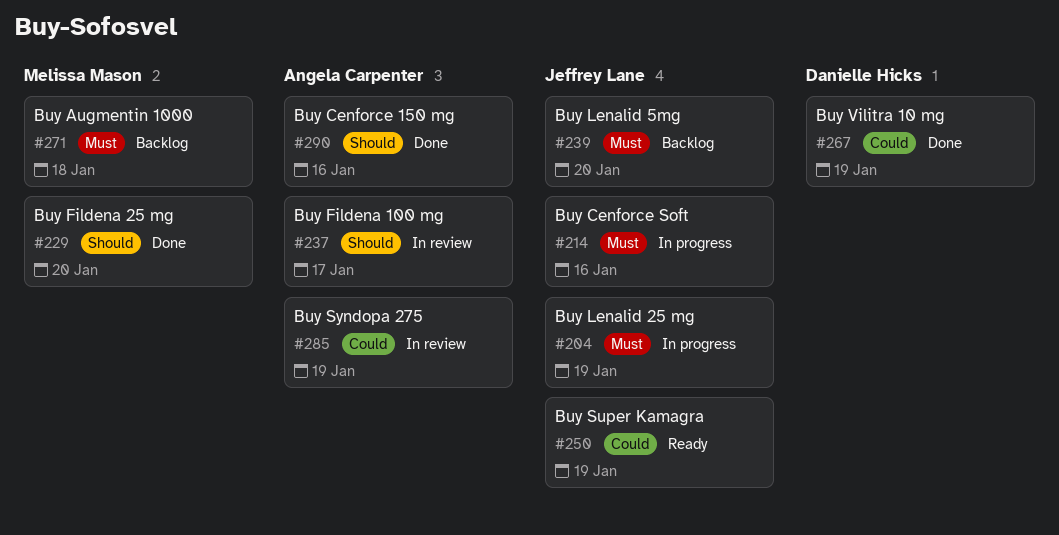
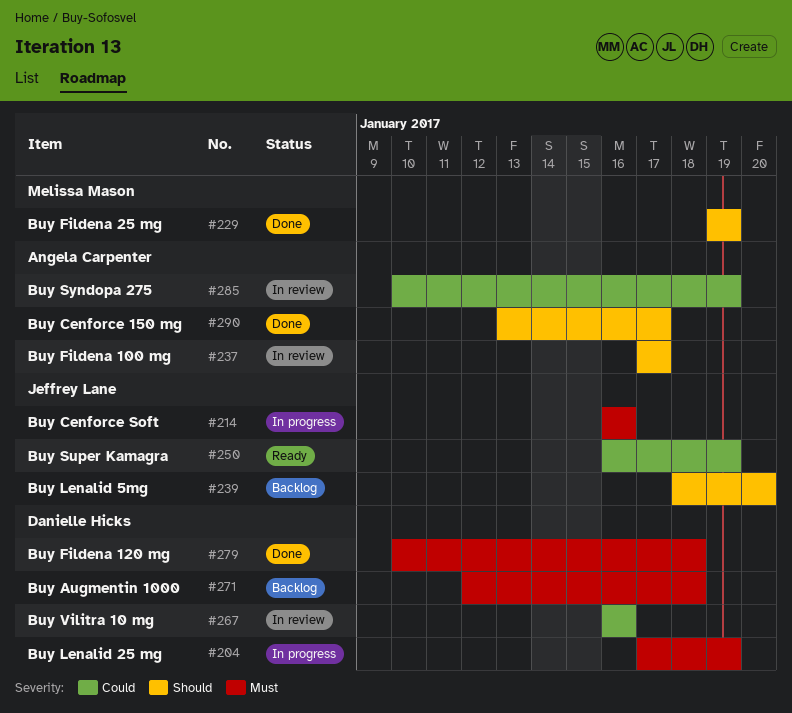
#204, owner: Jeffrey Lane -> Danielle Hicks
#229, due: Jan 20 -> Jan 19
#239, priority: Must -> Should
#267, status: Done -> In review
#267, due: Jan 19 -> Jan 16
#271, owner: Melissa Mason -> Danielle Hicks
#279: none -> present
#290, due: Jan 16 -> Jan 17

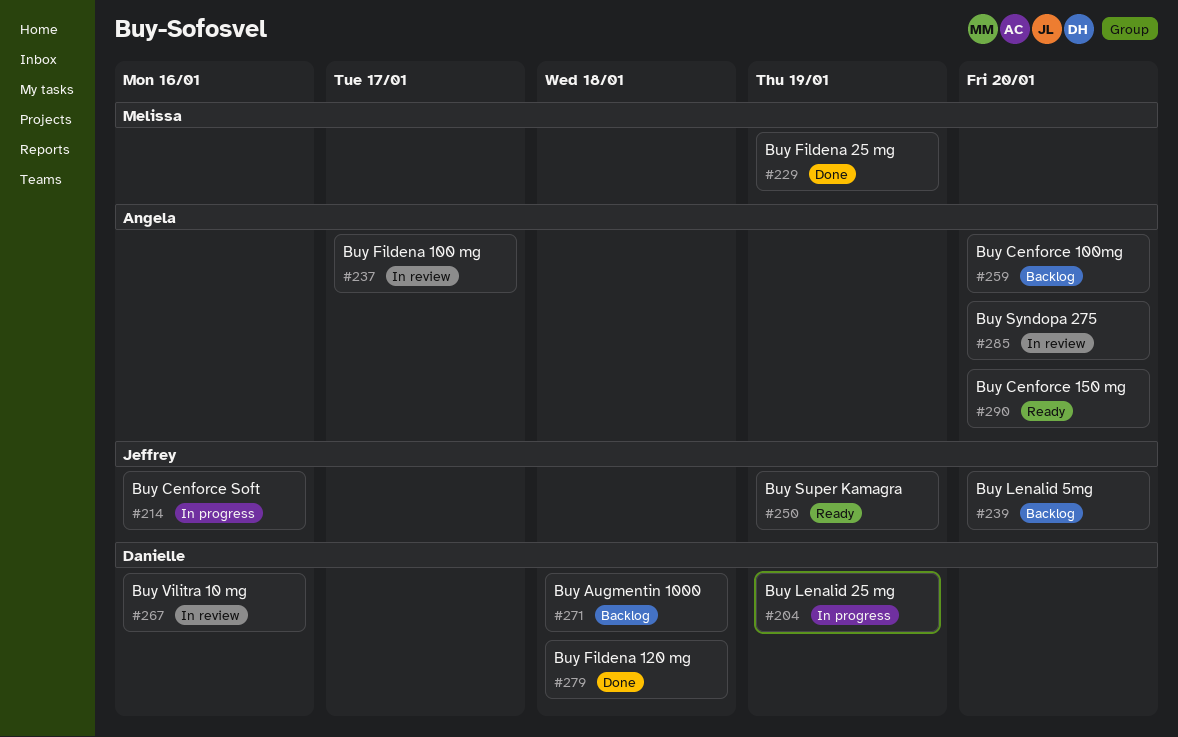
#259: none -> present
#285, due: Jan 19 -> Jan 20
#290, status: Done -> Ready
#290, due: Jan 17 -> Jan 20

